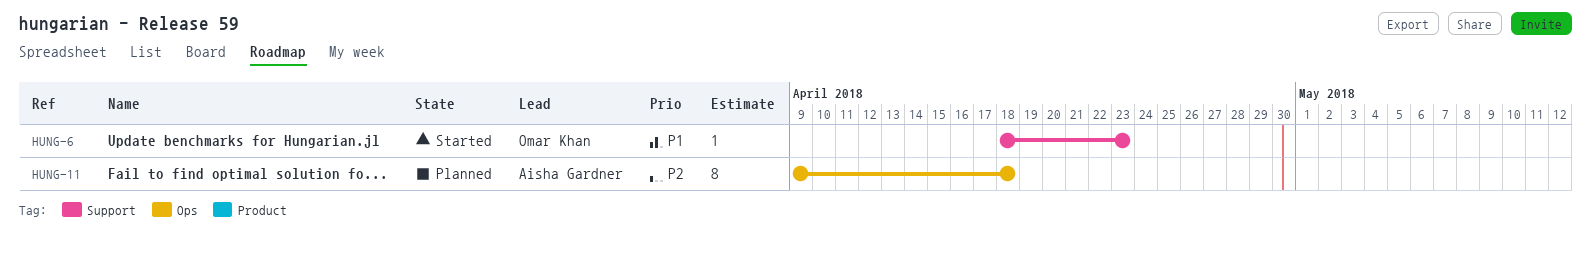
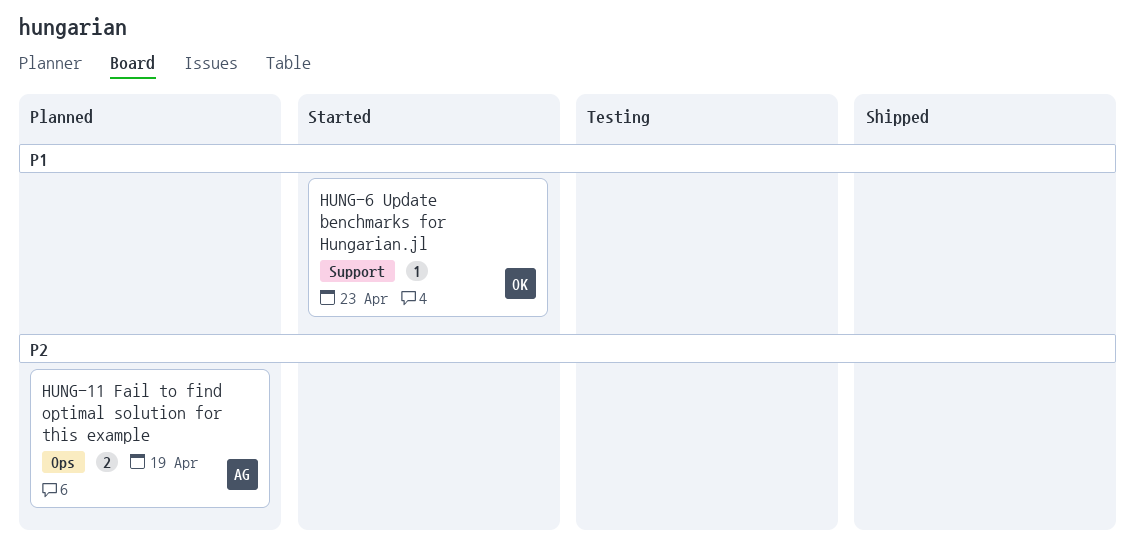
HUNG-11, estimate: 8 -> 2
HUNG-11, due: Apr 18 -> Apr 19

